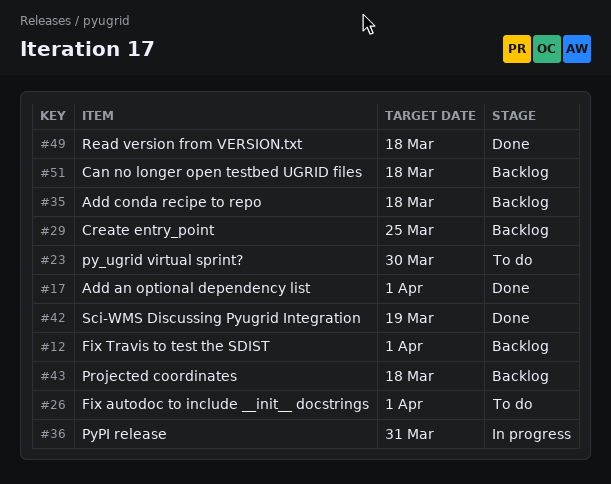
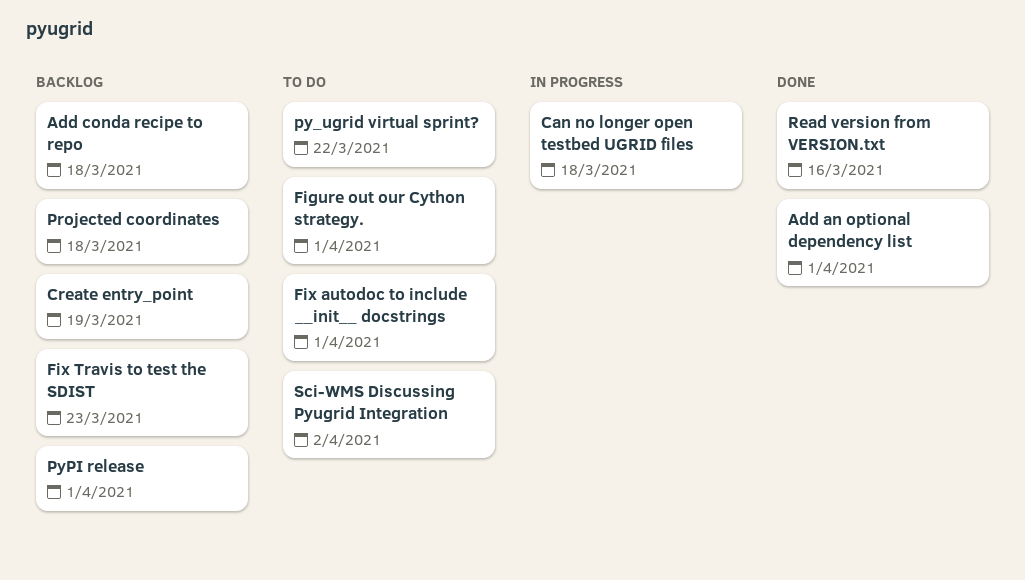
Can no longer open testbed UGRID files, status: Backlog -> In progress
Create entry_point, due: Mar 25 -> Mar 19
Figure out our Cython strategy.: none -> present
Fix Travis to test the SDIST, due: Apr 1 -> Mar 23
py_ugrid virtual sprint?, due: Mar 30 -> Mar 22
PyPI release, status: In progress -> Backlog
PyPI release, due: Mar 31 -> Apr 1
Read version from VERSION.txt, due: Mar 18 -> Mar 16
Sci-WMS Discussing Pyugrid Integration, status: Done -> To do
Sci-WMS Discussing Pyugrid Integration, due: Mar 19 -> Apr 2

